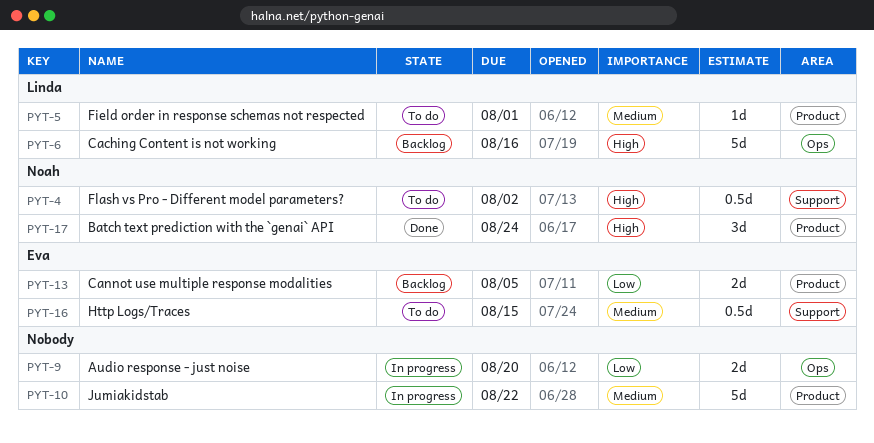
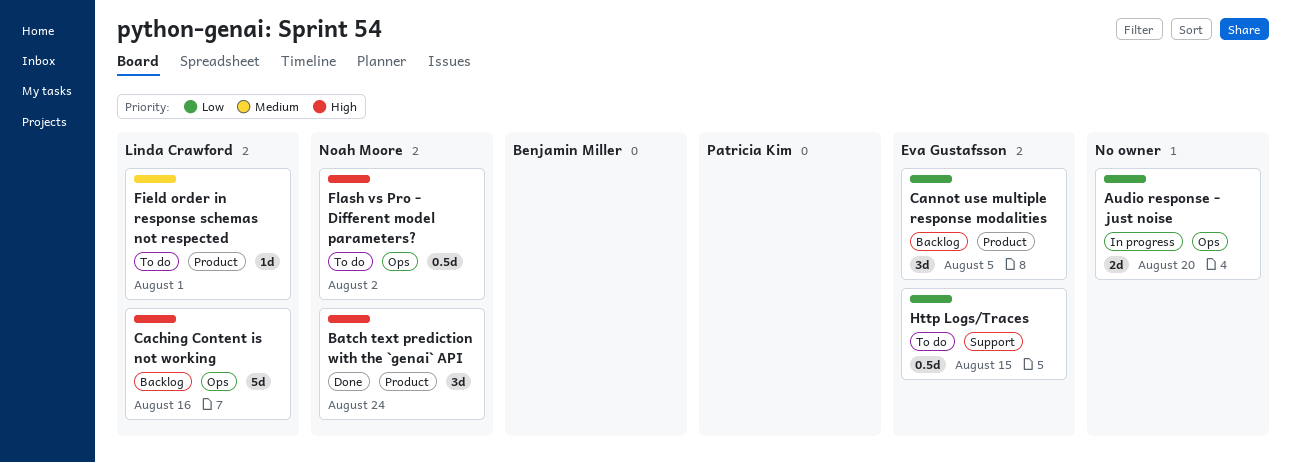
Cannot use multiple response modalities, estimate: 2d -> 3d
Flash vs Pro - Different model parameters?, label: Support -> Ops
Http Logs/Traces, priority: Medium -> Low
Jumiakidstab: present -> none

